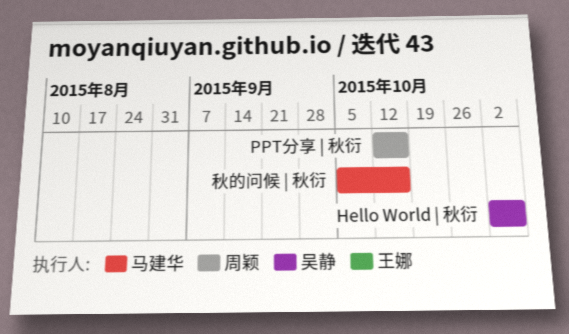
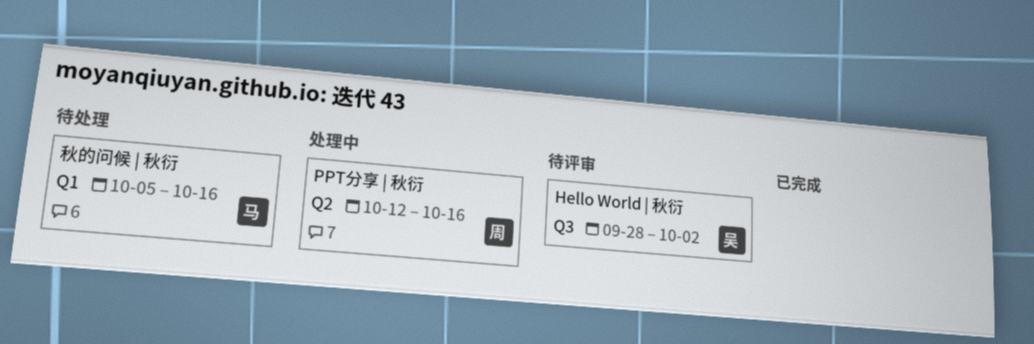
Hello World | 秋衍, start: Nov 2 -> Sep 28
Hello World | 秋衍, due: Nov 6 -> Oct 2

